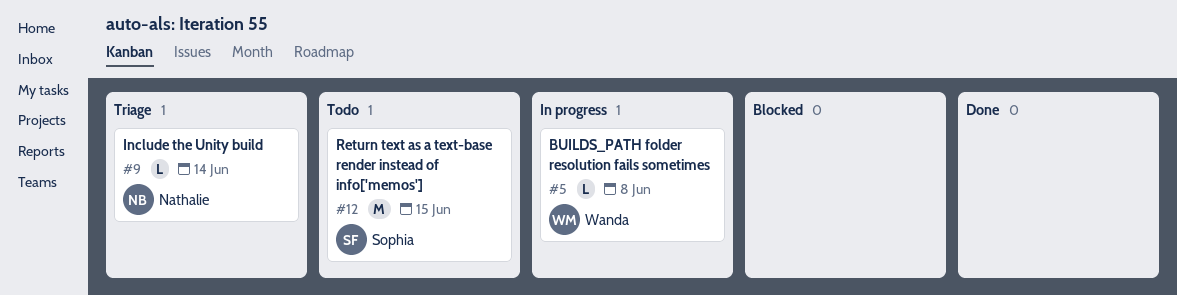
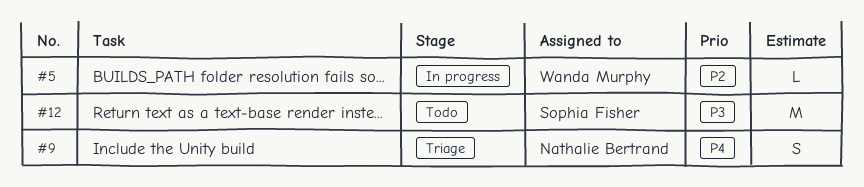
#9, estimate: L -> S

